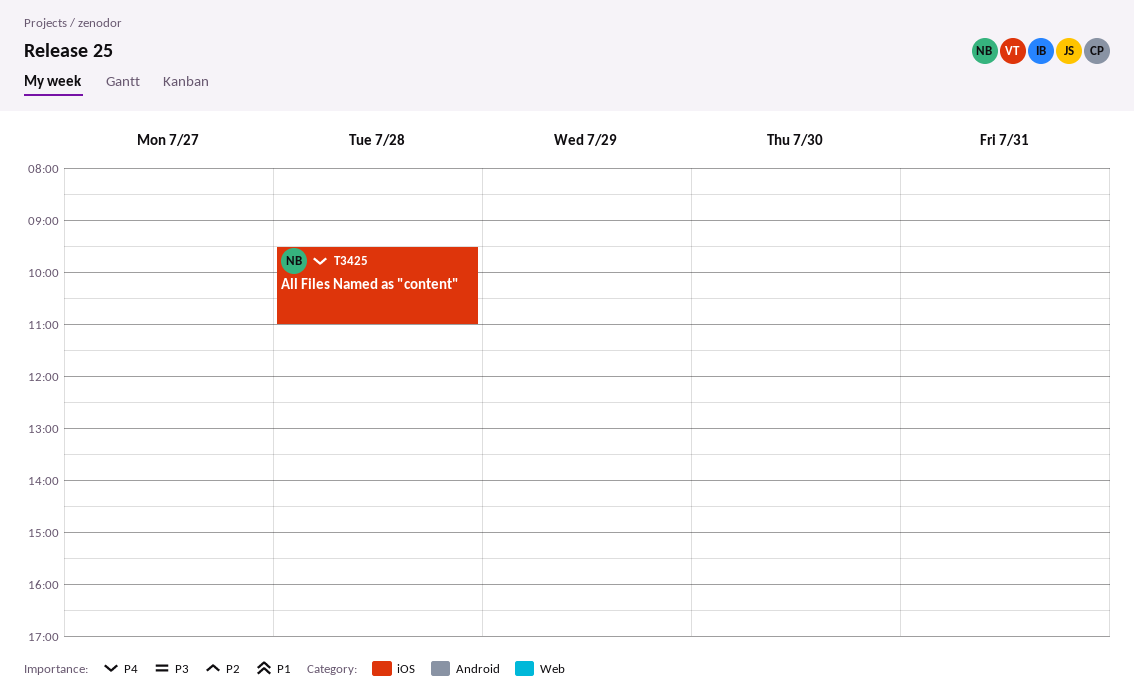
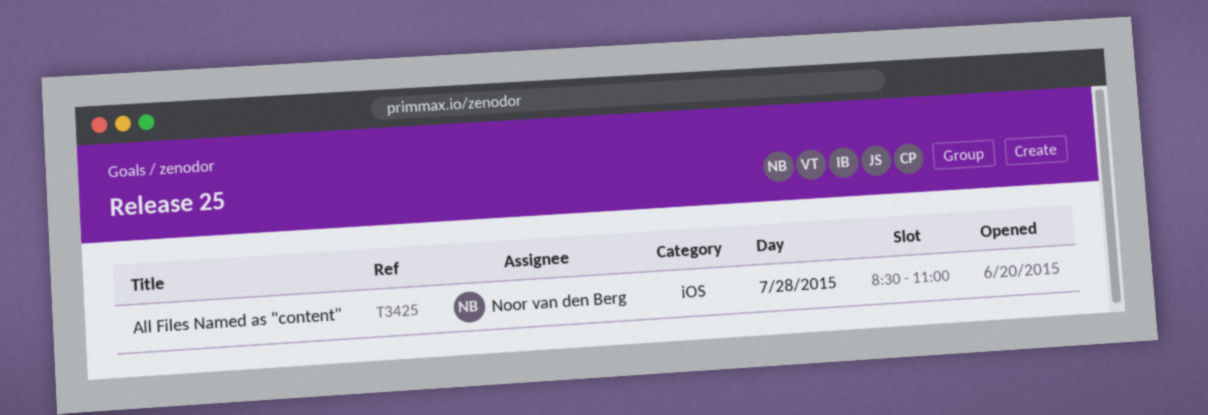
T3425, begins: 09:30 -> 08:30

